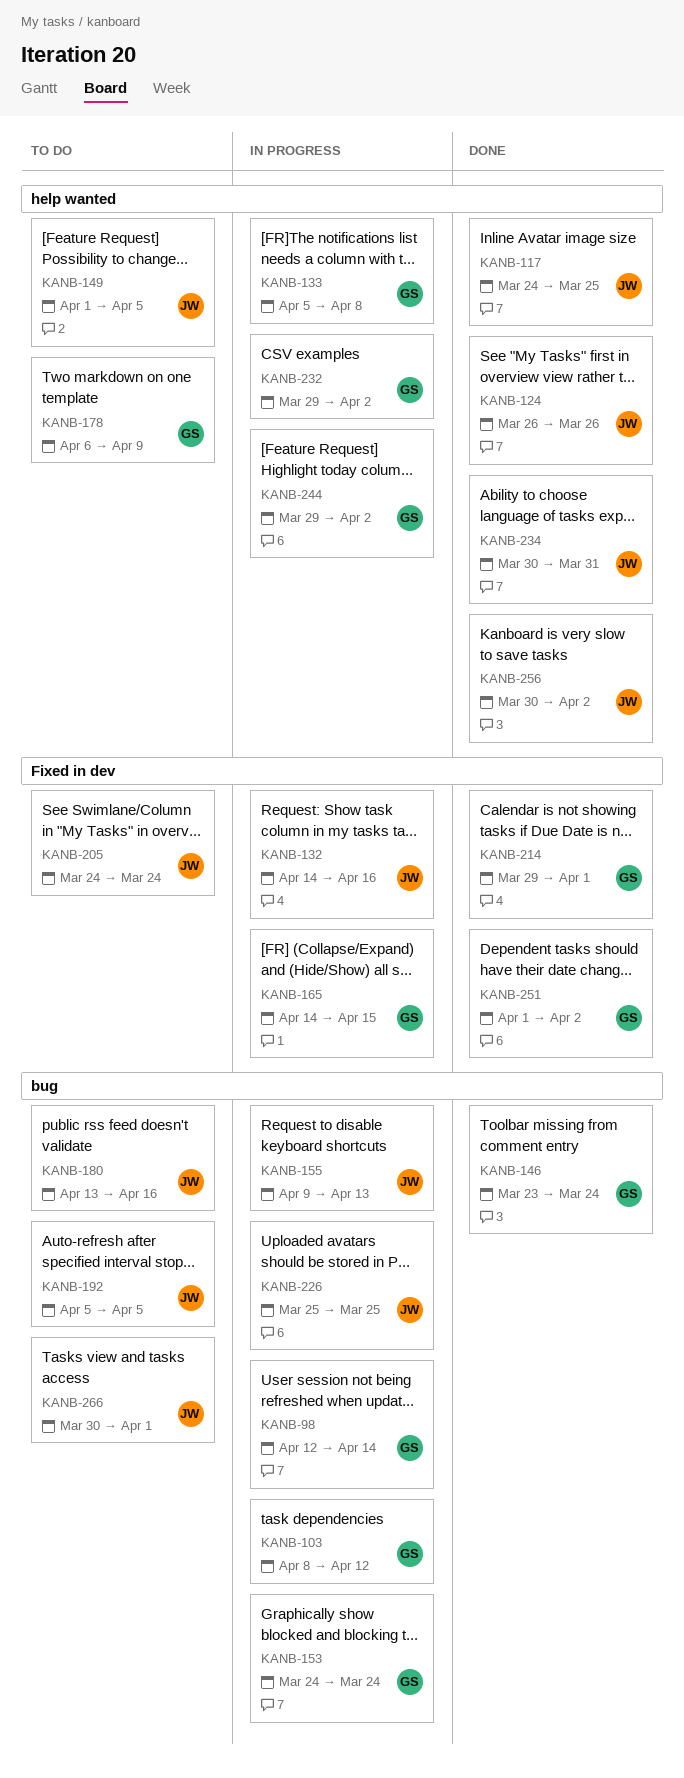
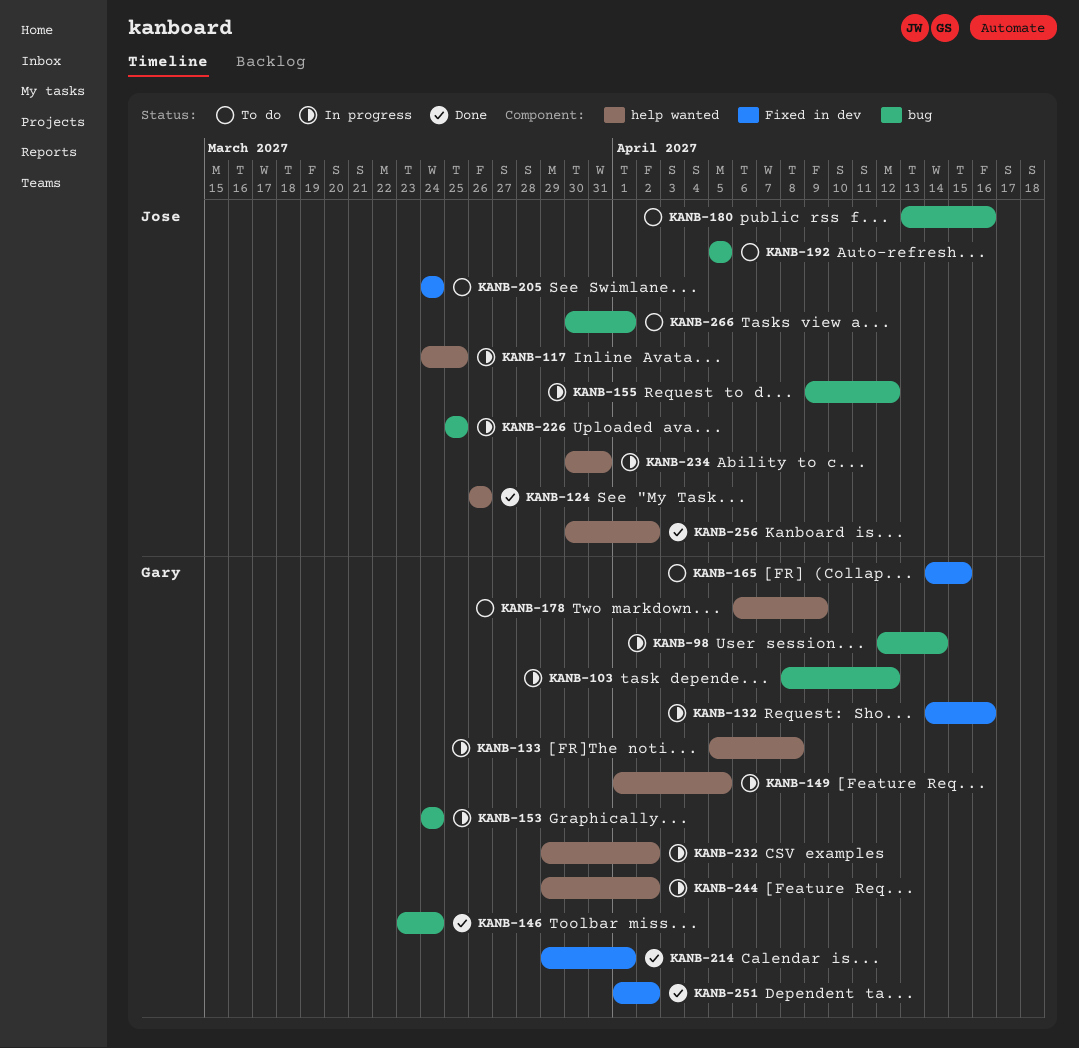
KANB-117, status: Done -> In progress
KANB-132, owner: Jose -> Gary
KANB-149, status: To do -> In progress
KANB-149, owner: Jose -> Gary
KANB-155, due: Apr 13 -> Apr 12
KANB-165, status: In progress -> To do
KANB-234, status: Done -> In progress

